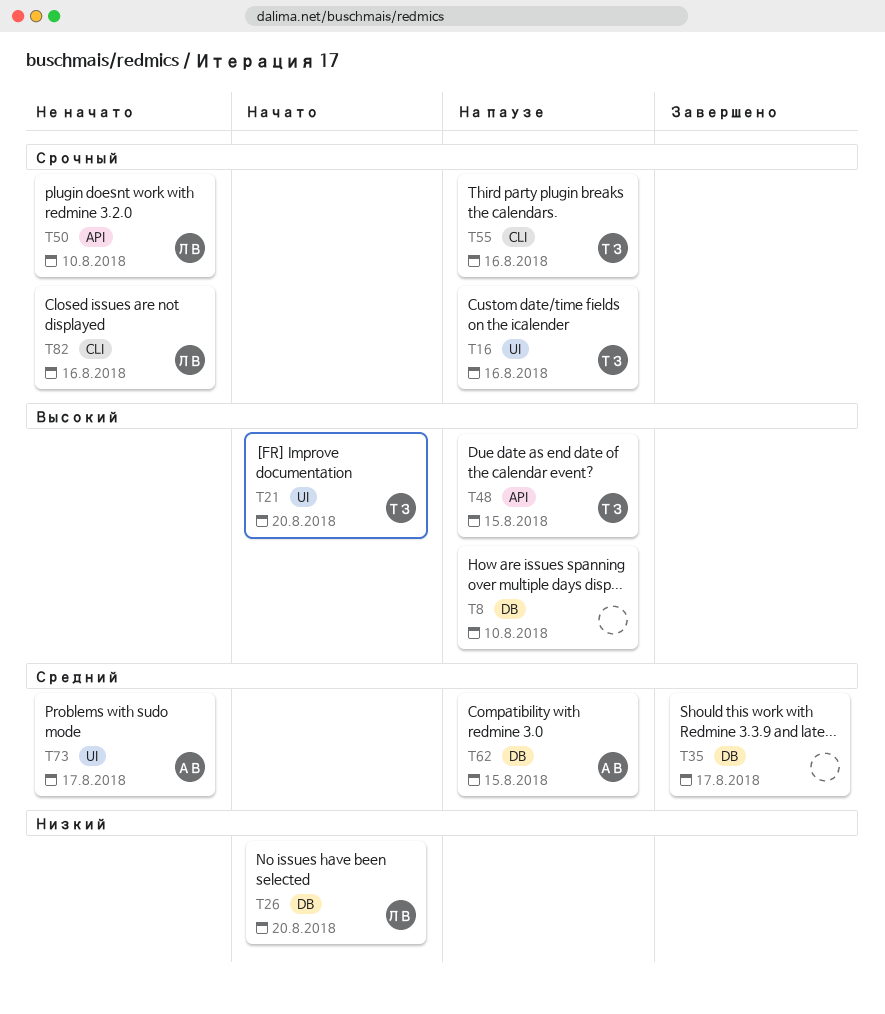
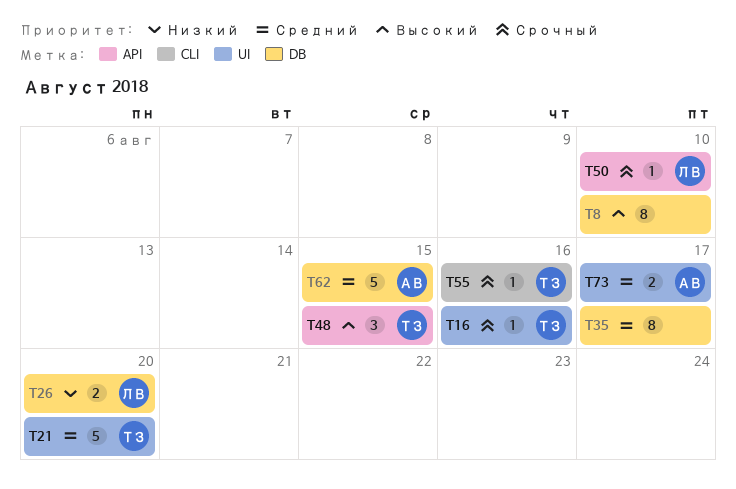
T21, priority: Высокий -> Средний
T82: present -> none

